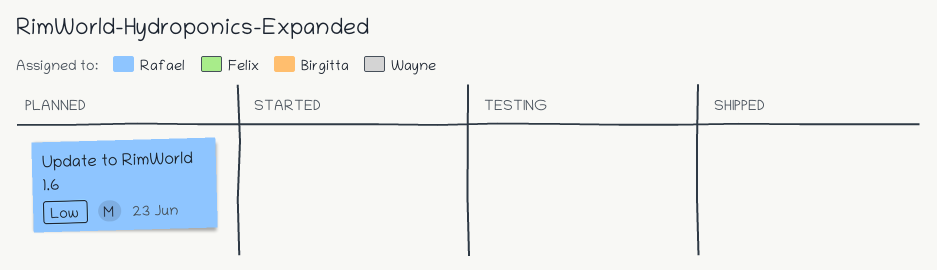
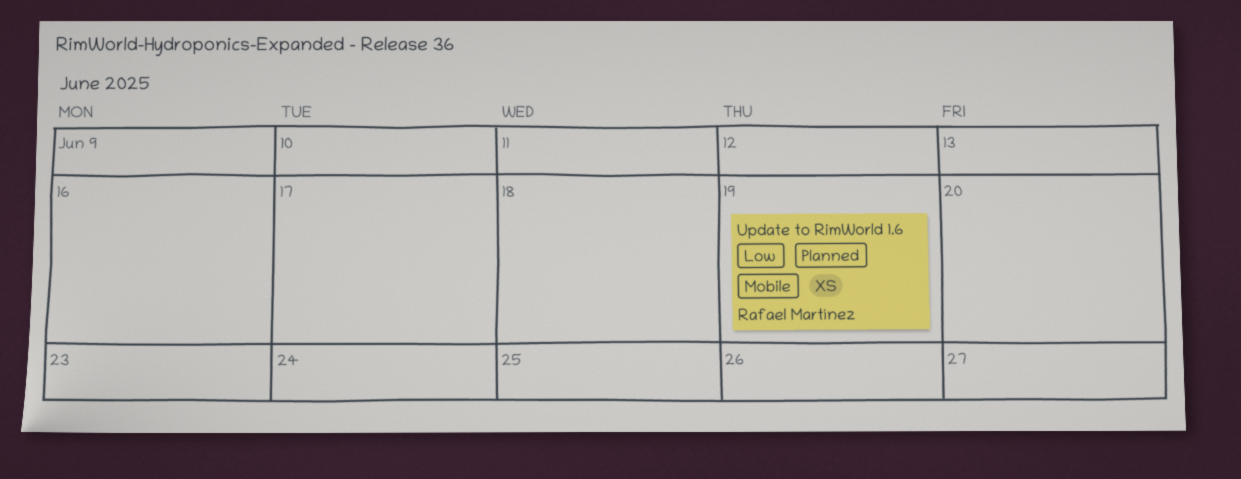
Update to RimWorld 1.6, estimate: M -> XS
Update to RimWorld 1.6, due: Jun 23 -> Jun 19

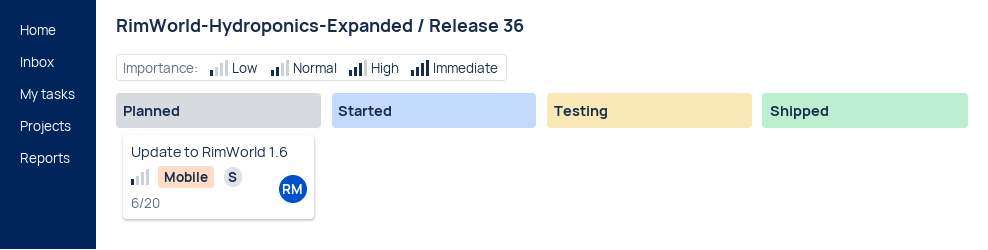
Update to RimWorld 1.6, estimate: XS -> S
Update to RimWorld 1.6, due: Jun 19 -> Jun 20

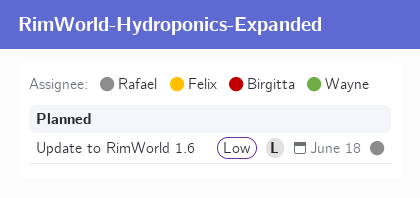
Update to RimWorld 1.6, estimate: S -> L
Update to RimWorld 1.6, due: Jun 20 -> Jun 18

